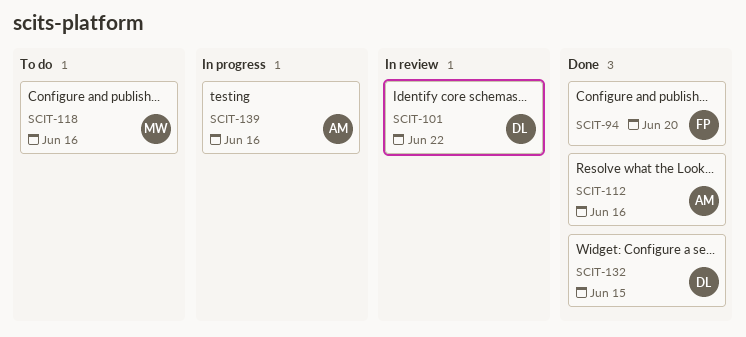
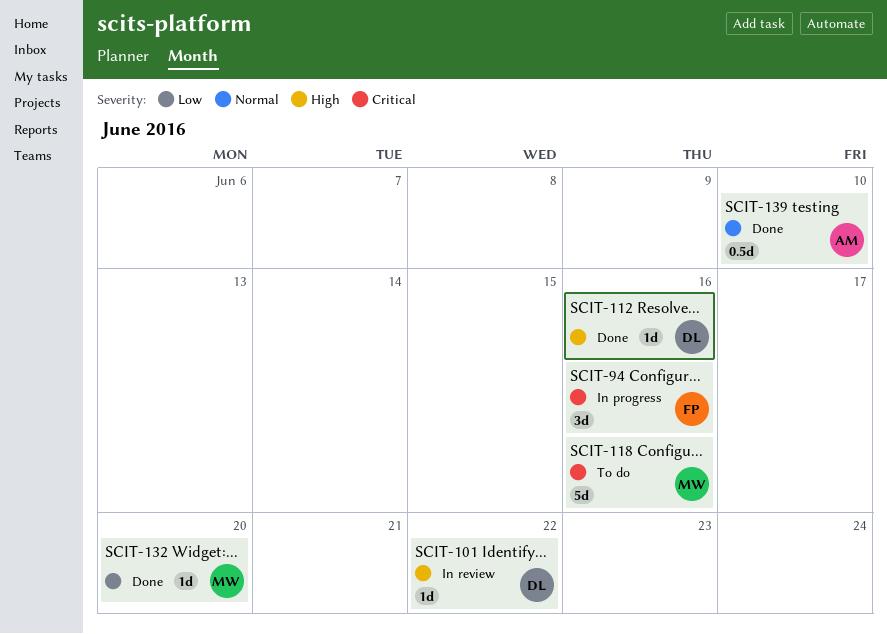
SCIT-94, status: Done -> In progress
SCIT-94, due: Jun 20 -> Jun 16
SCIT-112, owner: AM -> DL
SCIT-132, owner: DL -> MW
SCIT-132, due: Jun 15 -> Jun 20
SCIT-139, status: In progress -> Done
SCIT-139, due: Jun 16 -> Jun 10

